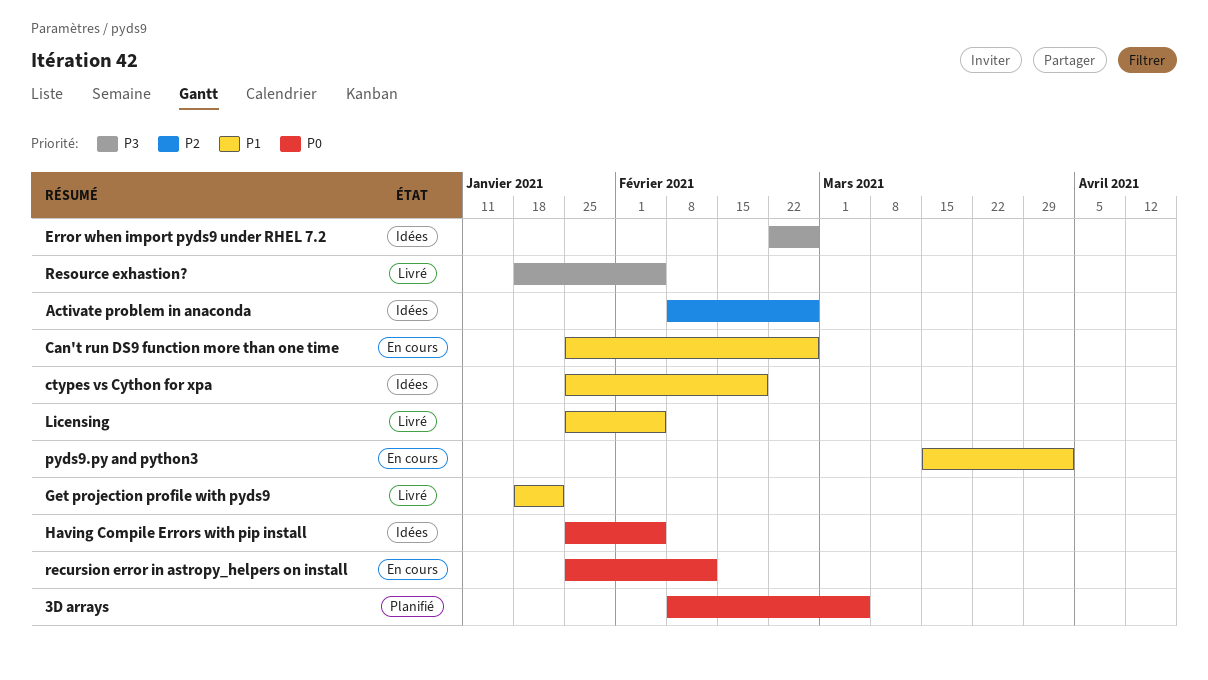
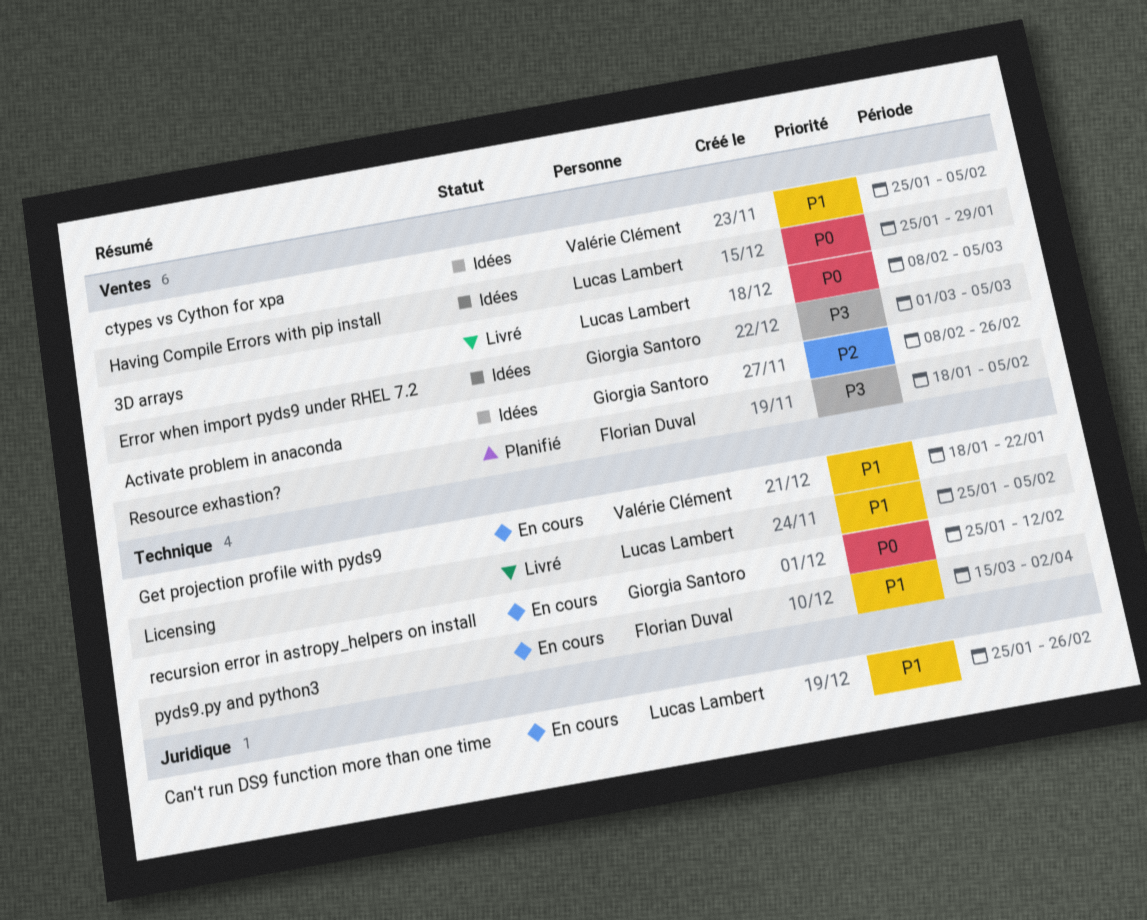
3D arrays, status: Planifié -> Livré
ctypes vs Cython for xpa, due: Feb 19 -> Feb 5
Error when import pyds9 under RHEL 7.2, start: Feb 22 -> Mar 1
Error when import pyds9 under RHEL 7.2, due: Feb 26 -> Mar 5
Get projection profile with pyds9, status: Livré -> En cours
Having Compile Errors with pip install, due: Feb 5 -> Jan 29
Resource exhastion?, status: Livré -> Planifié

